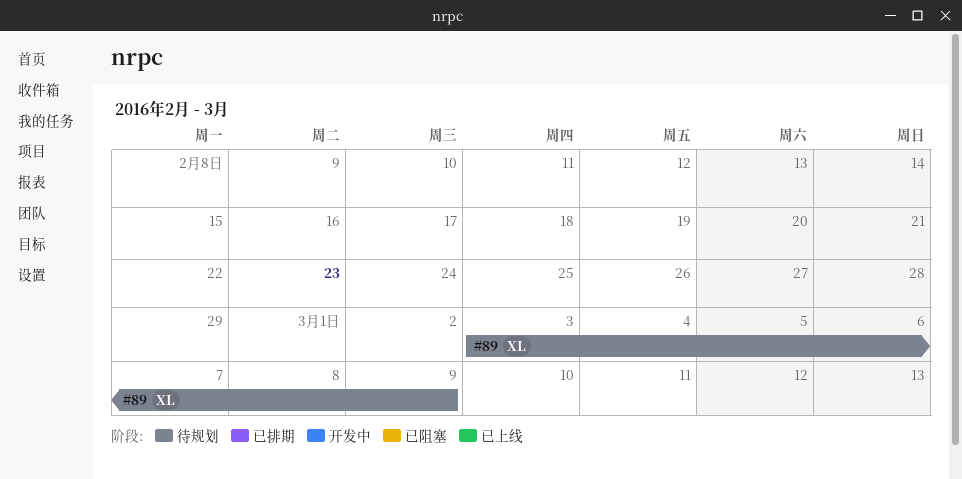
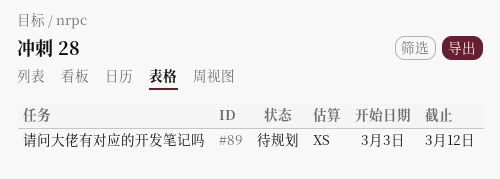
#89, estimate: XL -> XS
#89, due: Mar 9 -> Mar 12

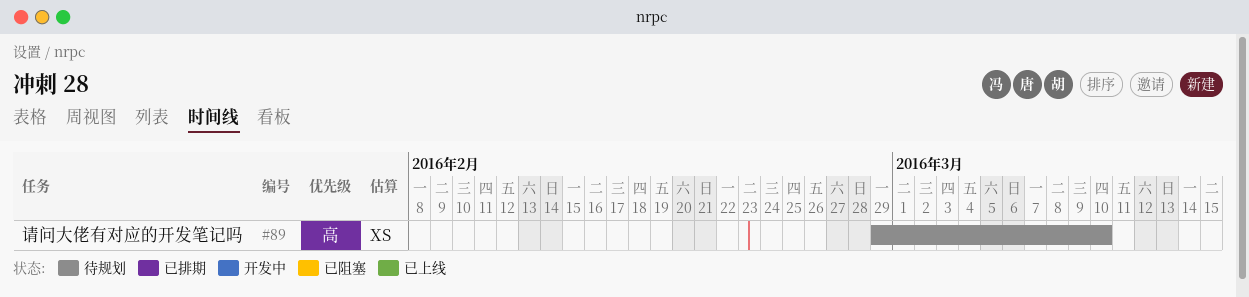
#89, start: Mar 3 -> Feb 29
#89, due: Mar 12 -> Mar 10

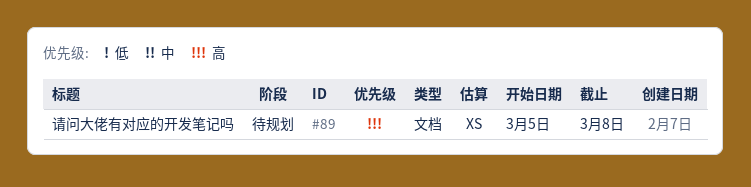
#89, start: Feb 29 -> Mar 5
#89, due: Mar 10 -> Mar 8

